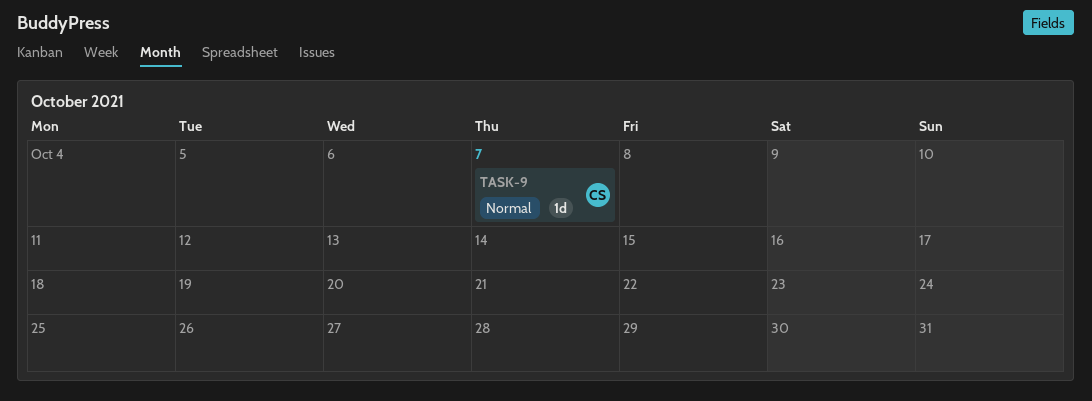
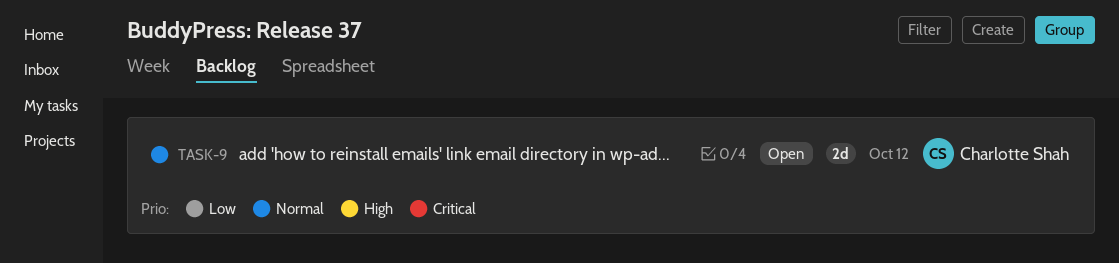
TASK-9, estimate: 1d -> 2d
TASK-9, due: Oct 7 -> Oct 12

